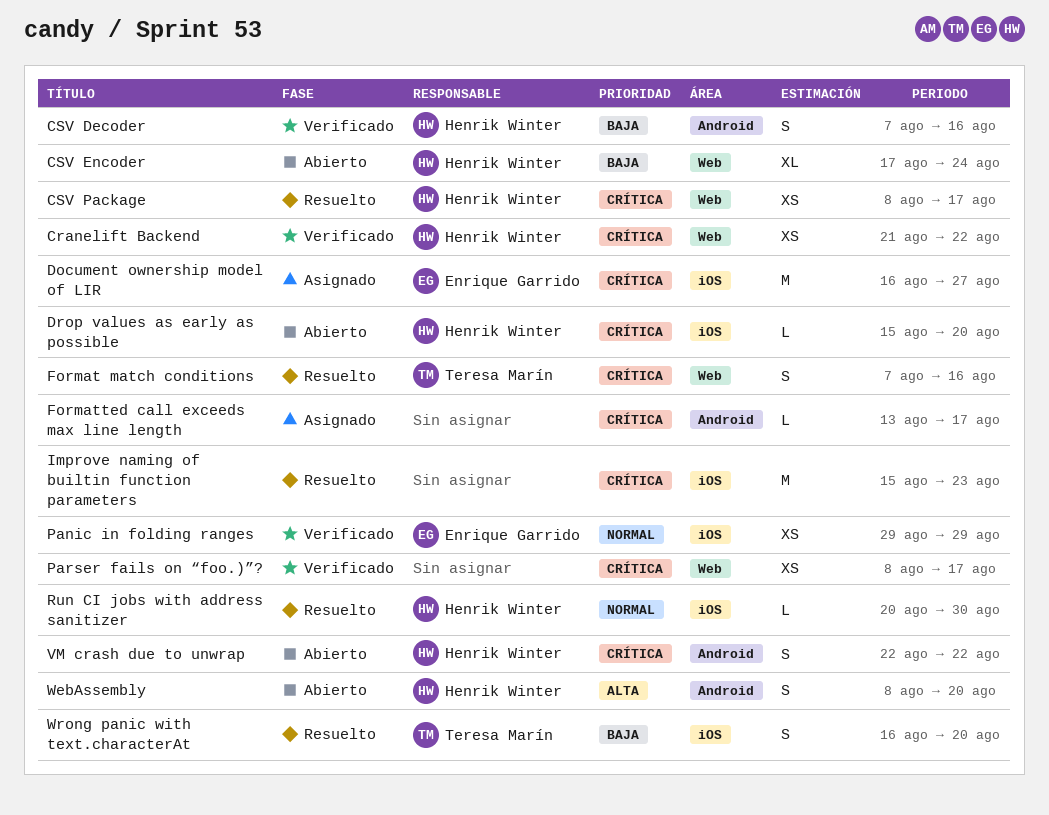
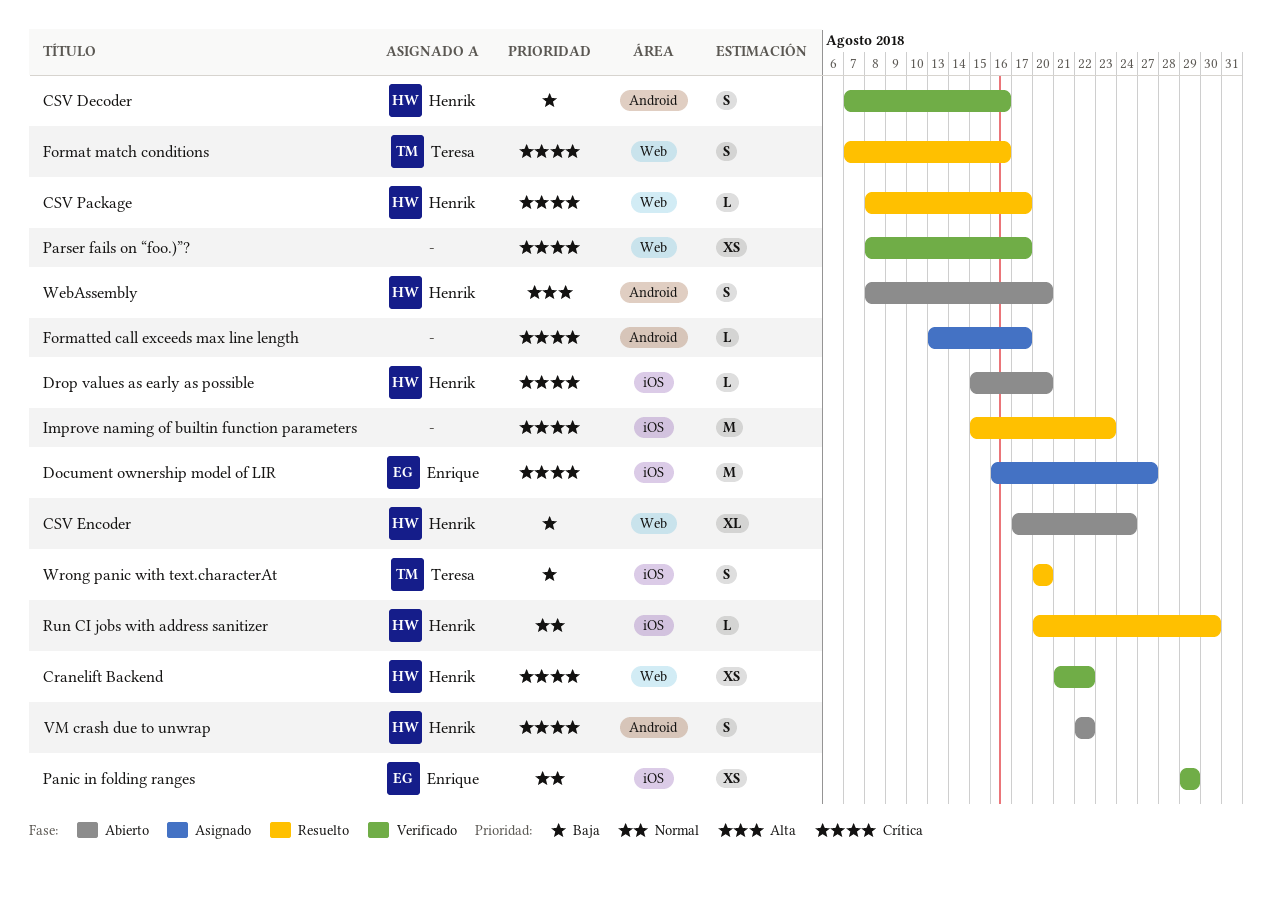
CSV Package, estimate: XS -> L
Wrong panic with text.characterAt, start: Aug 16 -> Aug 20

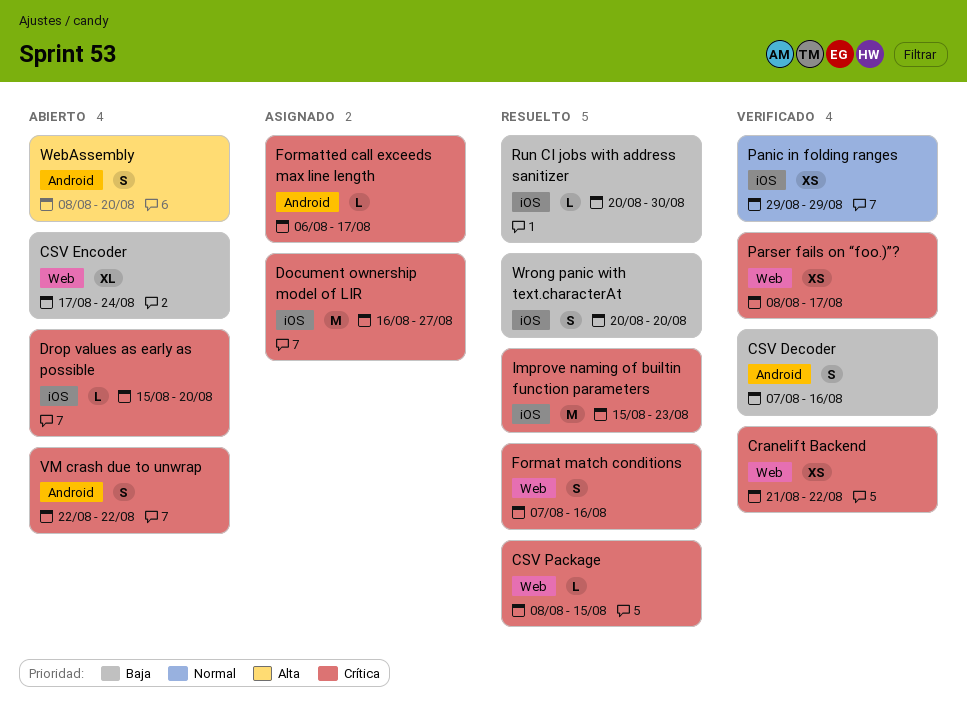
CSV Package, due: Aug 17 -> Aug 15
Formatted call exceeds max line length, start: Aug 13 -> Aug 6
Run CI jobs with address sanitizer, priority: Normal -> Baja

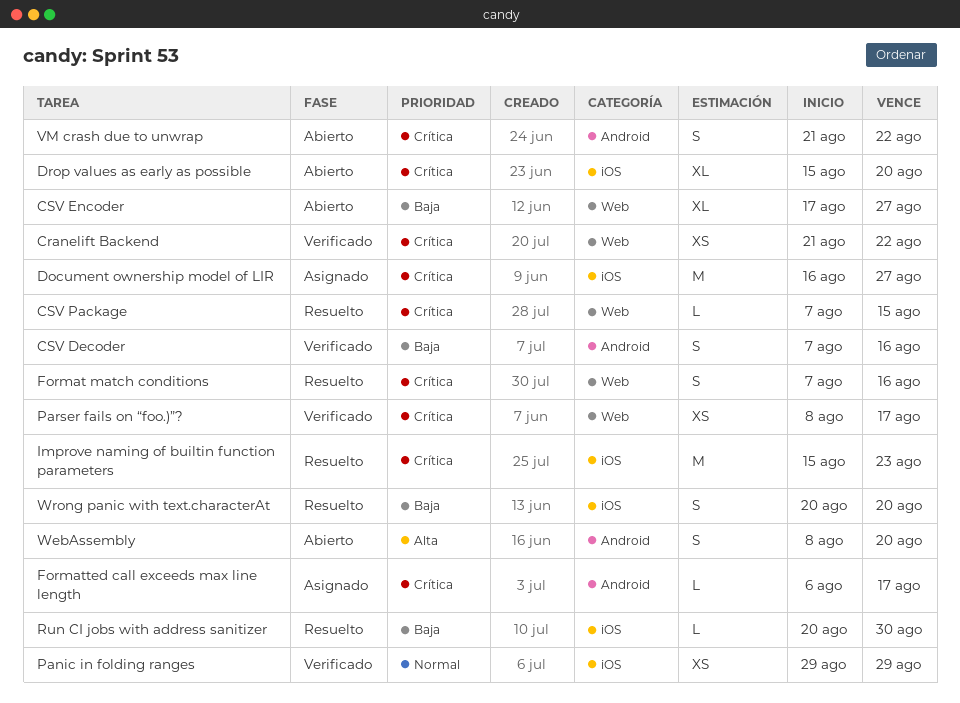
CSV Encoder, due: Aug 24 -> Aug 27
CSV Package, start: Aug 8 -> Aug 7
Drop values as early as possible, estimate: L -> XL
VM crash due to unwrap, start: Aug 22 -> Aug 21

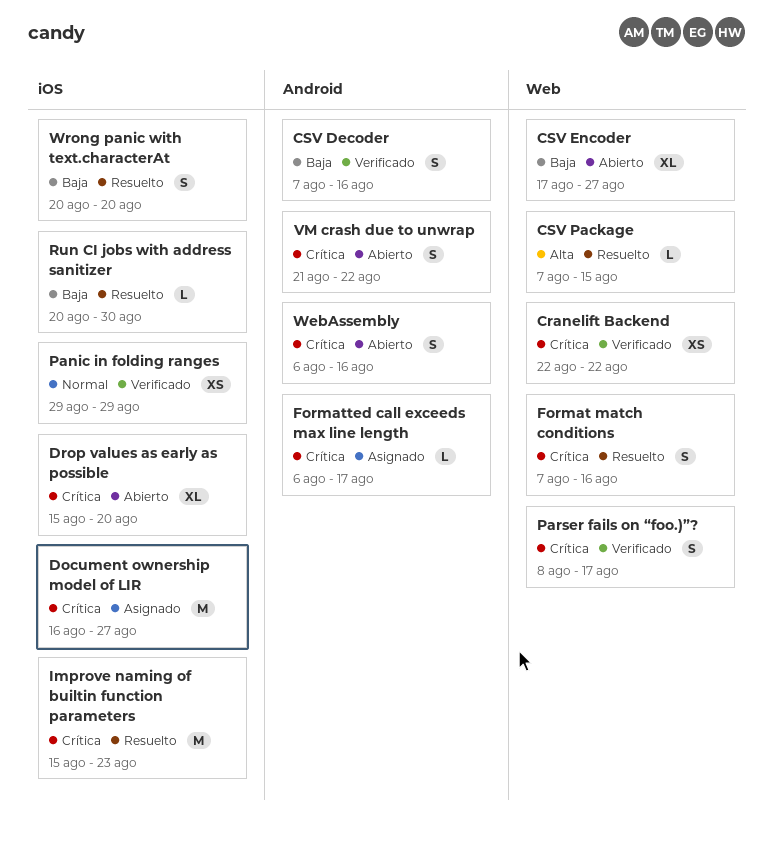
Cranelift Backend, start: Aug 21 -> Aug 22
CSV Package, priority: Crítica -> Alta
Parser fails on “foo.)”?, estimate: XS -> S
WebAssembly, priority: Alta -> Crítica
WebAssembly, start: Aug 8 -> Aug 6
WebAssembly, due: Aug 20 -> Aug 16

